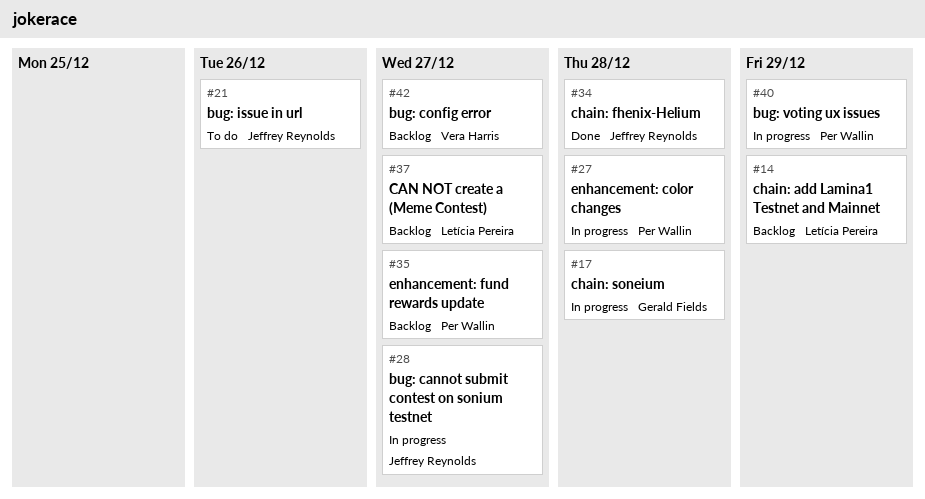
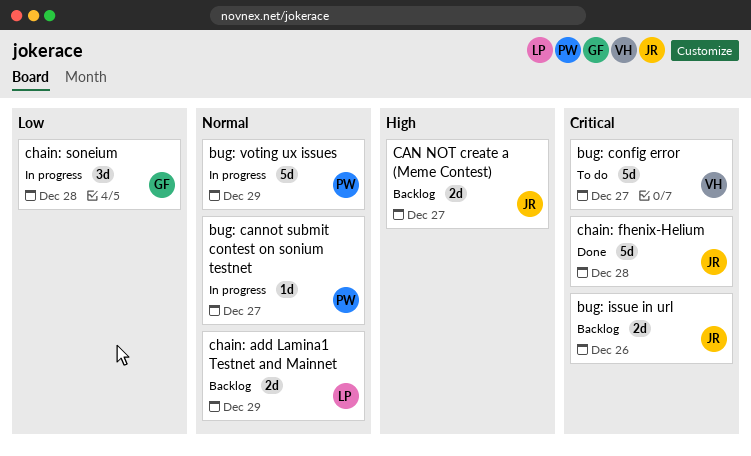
bug: cannot submit contest on sonium testnet, owner: Jeffrey Reynolds -> Per Wallin
bug: config error, status: Backlog -> To do
bug: issue in url, status: To do -> Backlog
CAN NOT create a (Meme Contest), owner: Letícia Pereira -> Jeffrey Reynolds
enhancement: color changes: present -> none
enhancement: fund rewards update: present -> none

